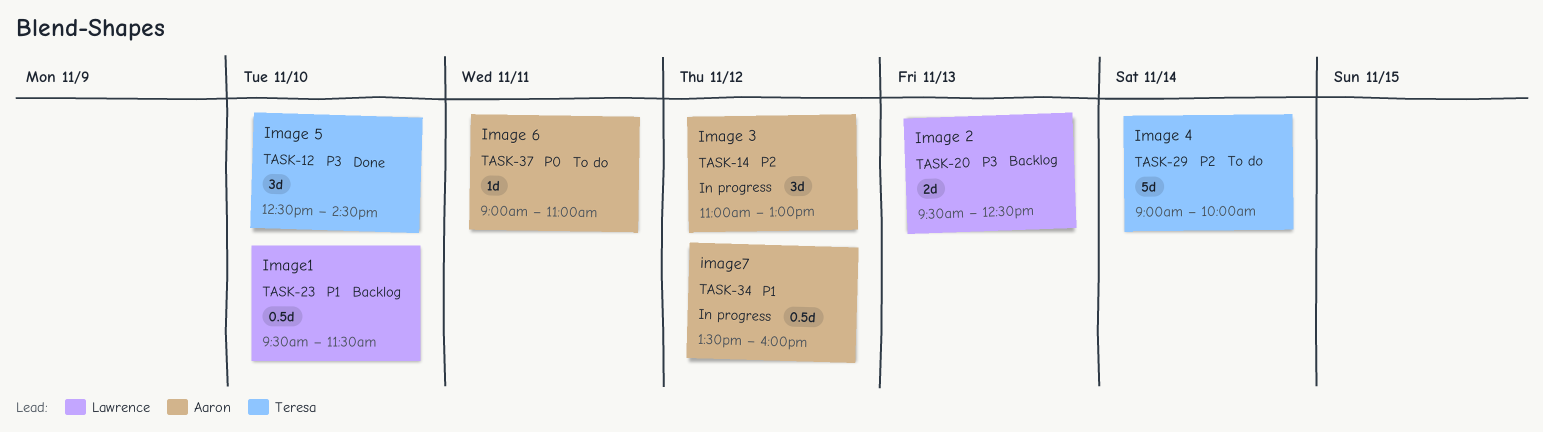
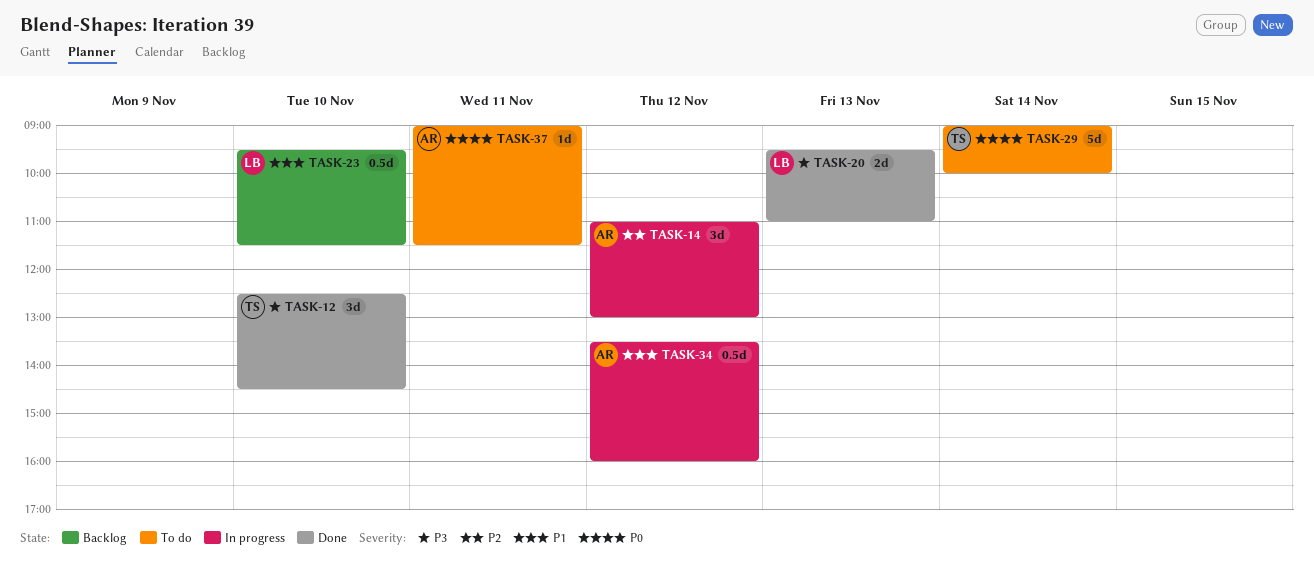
TASK-20, status: Backlog -> Done
TASK-20, ends: 12:30 -> 11:00
TASK-29, priority: P2 -> P0
TASK-37, ends: 11:00 -> 11:30

